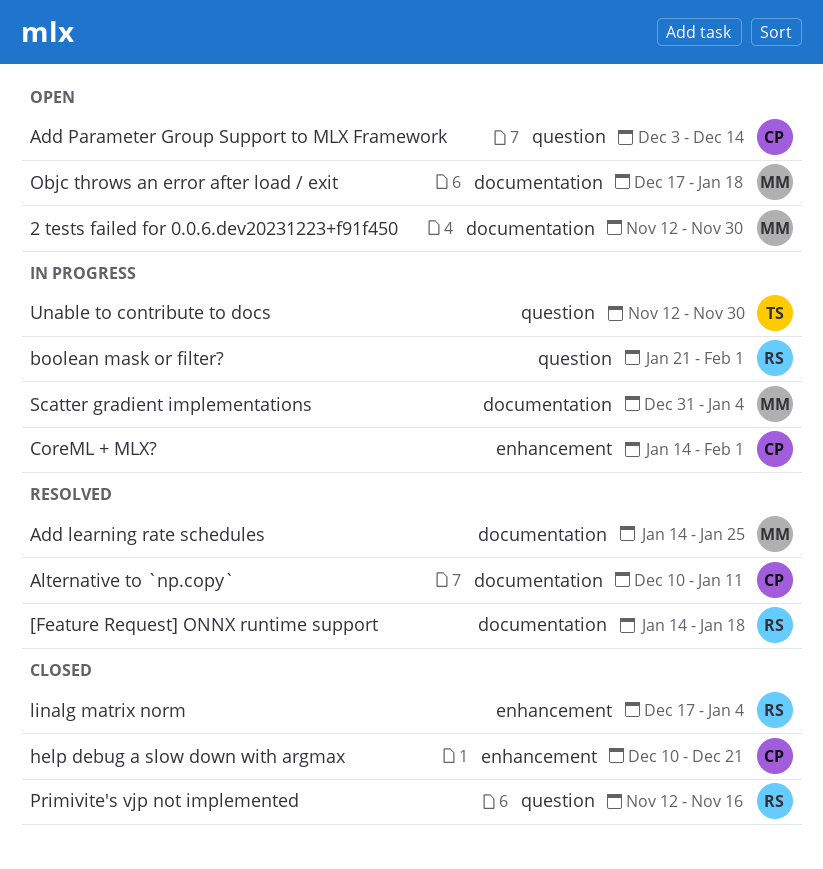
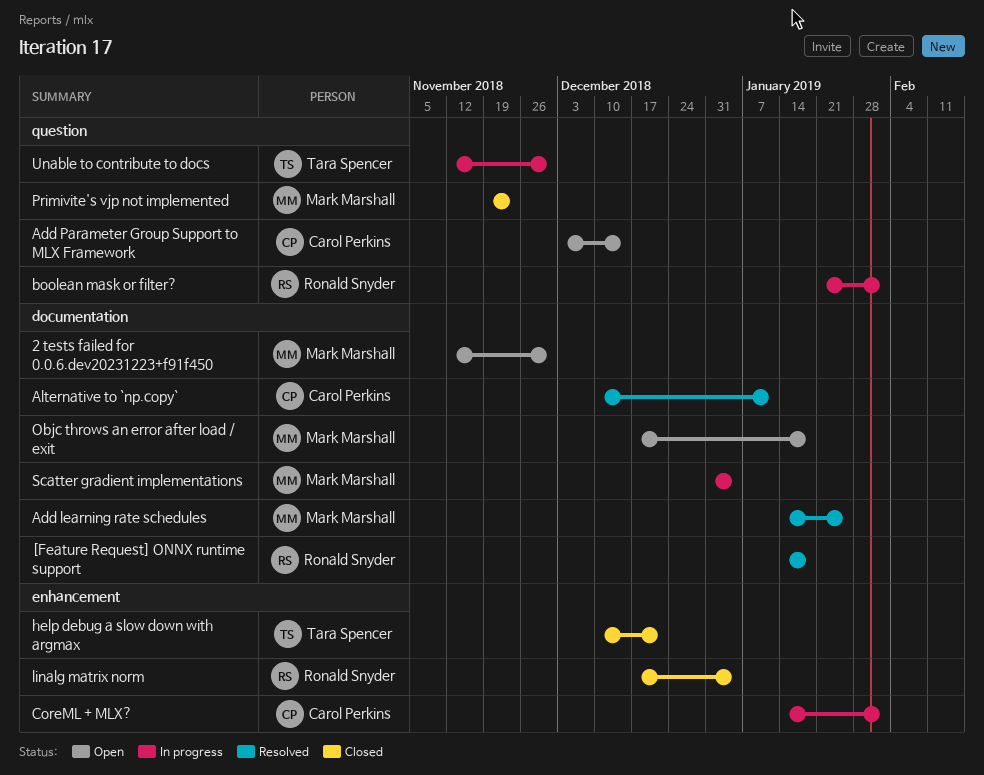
help debug a slow down with argmax, owner: Carol Perkins -> Tara Spencer
Primivite's vjp not implemented, owner: Ronald Snyder -> Mark Marshall
Primivite's vjp not implemented, start: Nov 12 -> Nov 19
Primivite's vjp not implemented, due: Nov 16 -> Nov 23

